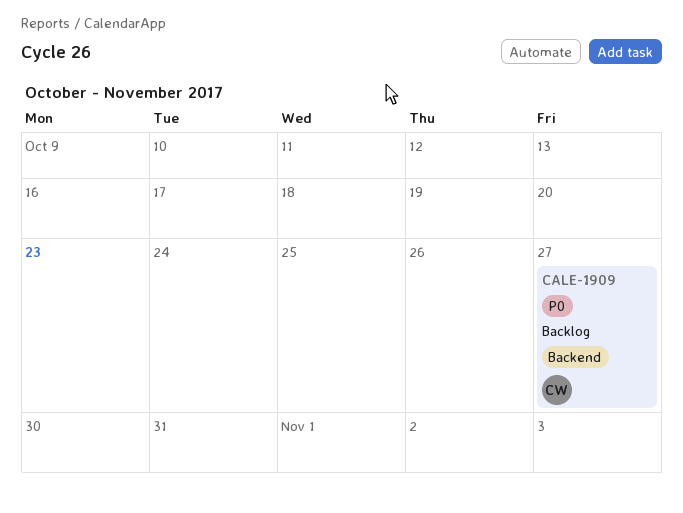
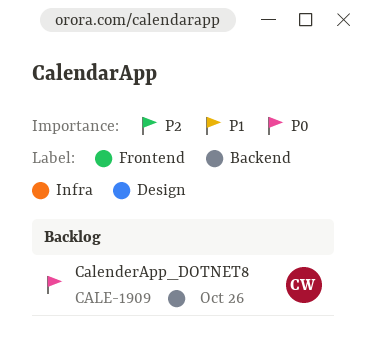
CALE-1909, due: Oct 27 -> Oct 26

